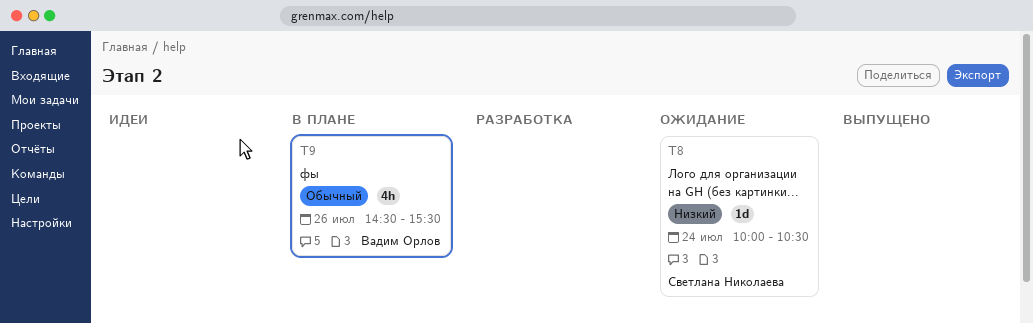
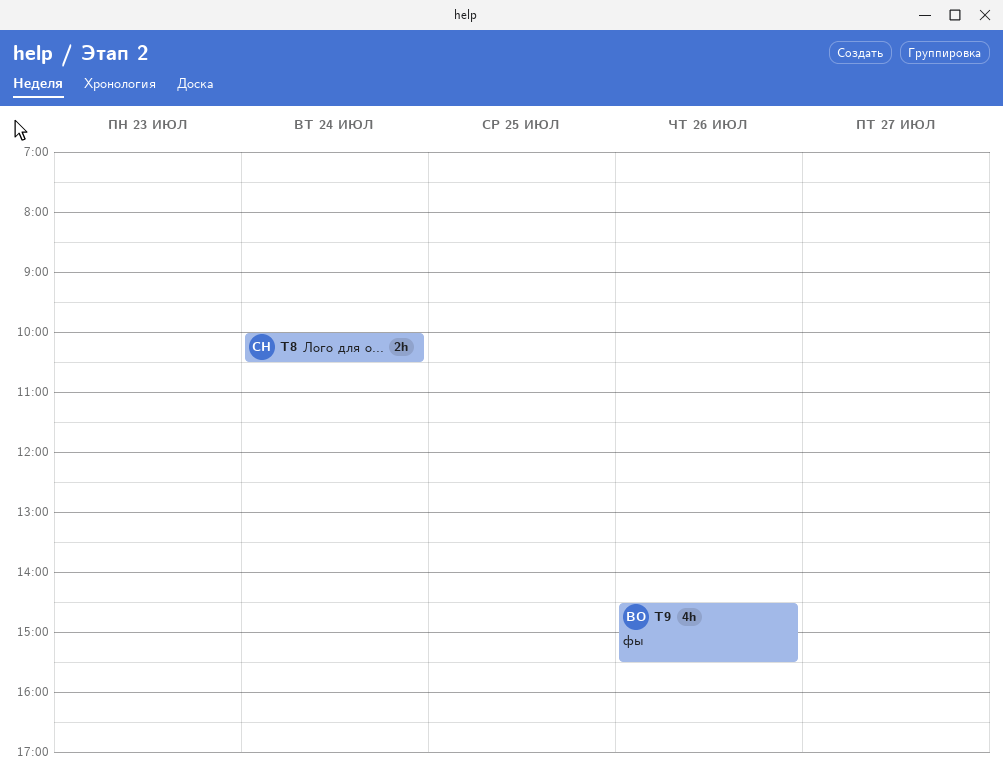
T8, estimate: 1d -> 2h

